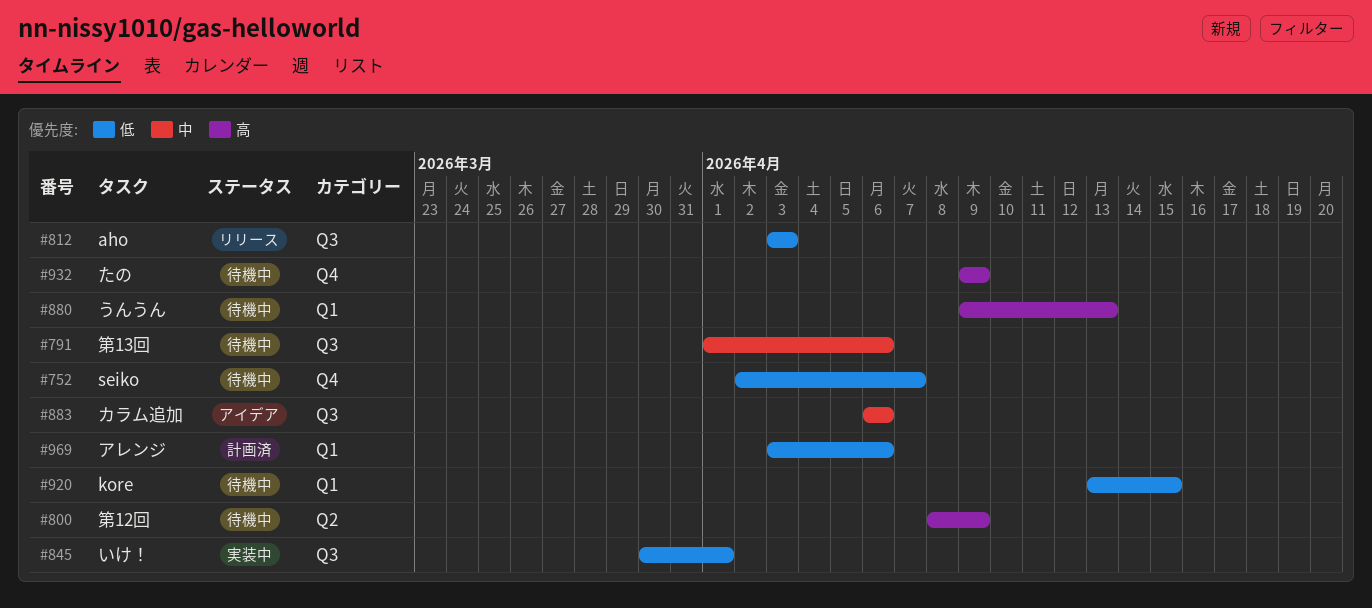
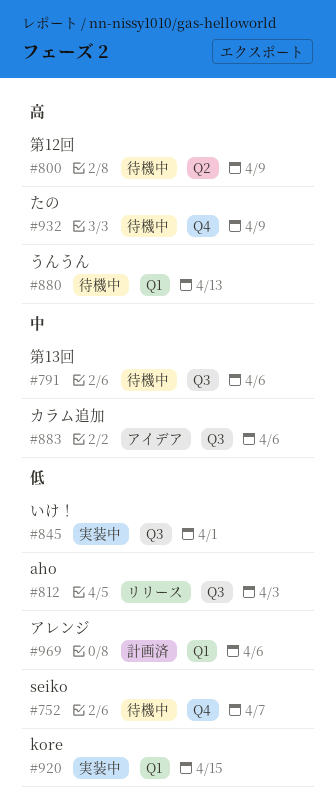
#920, status: 待機中 -> 実装中

